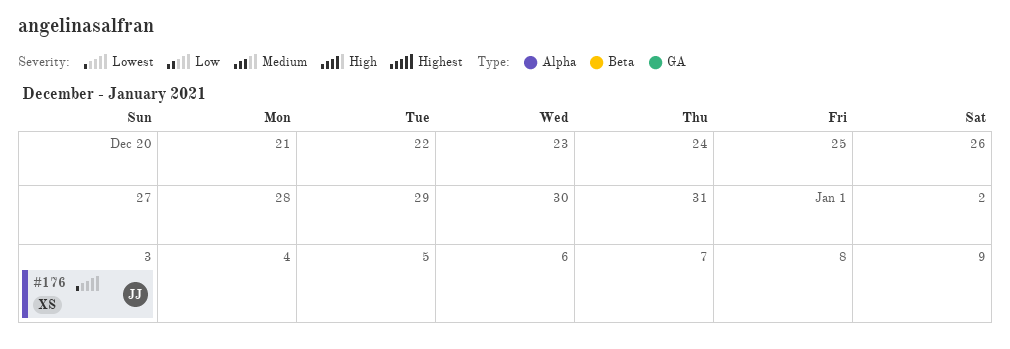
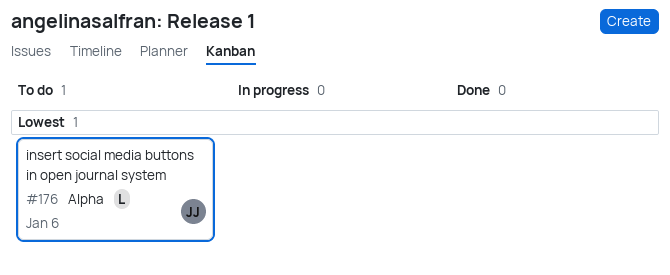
#176, estimate: XS -> L
#176, due: Jan 3 -> Jan 6

